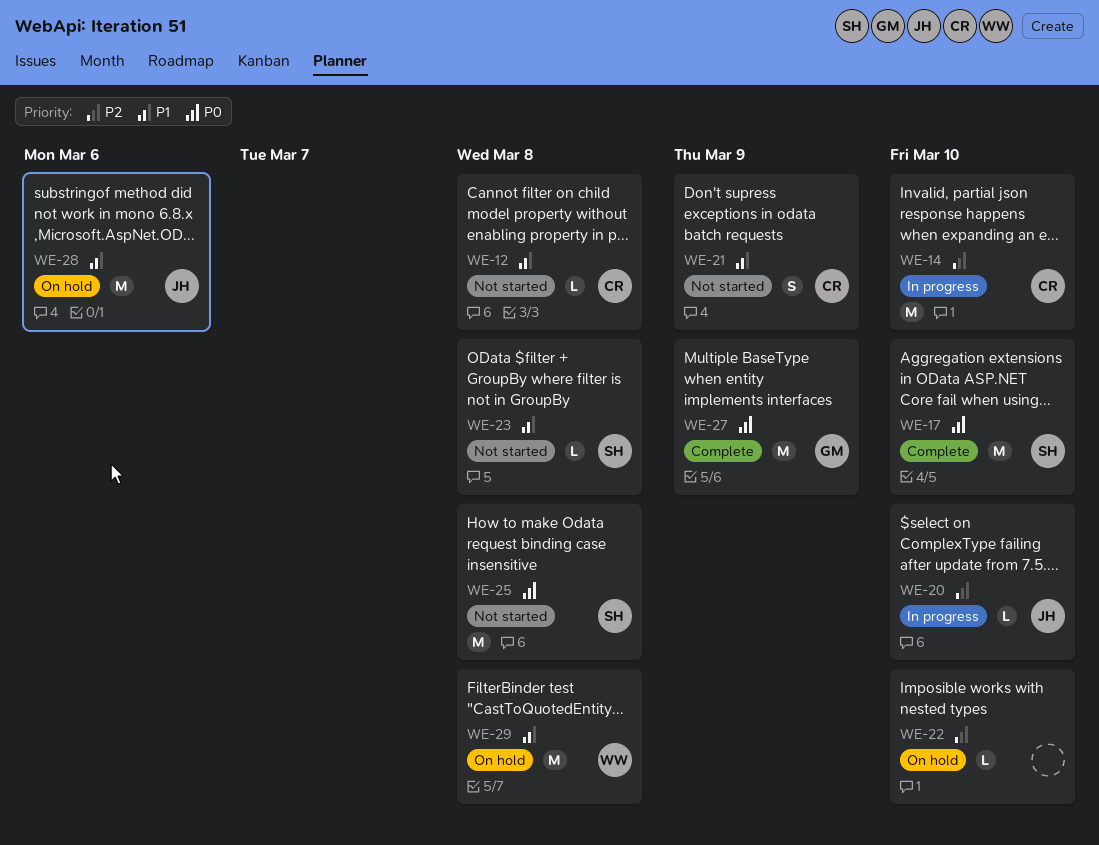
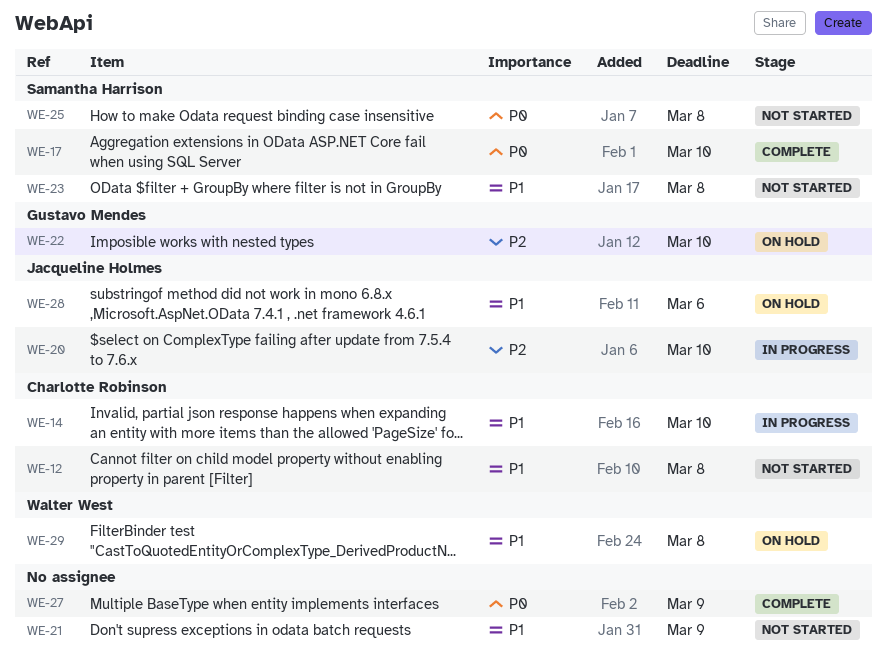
WE-14, priority: P2 -> P1
WE-21, owner: Charlotte Robinson -> none
WE-22, owner: none -> Gustavo Mendes
WE-27, owner: Gustavo Mendes -> none

